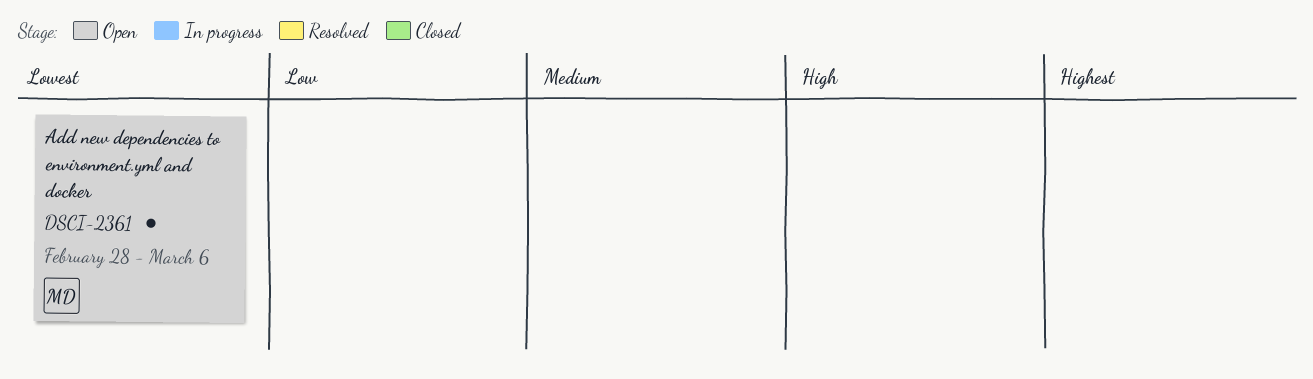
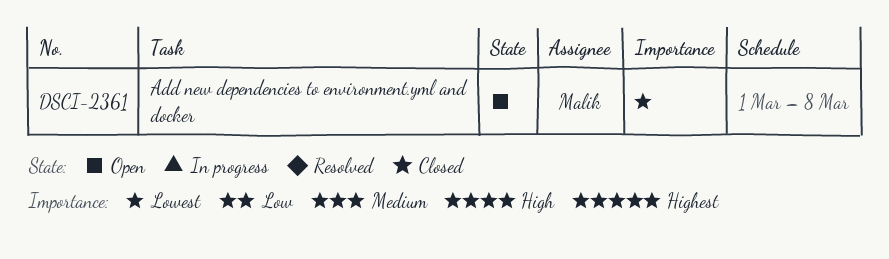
DSCI-2361, start: Feb 28 -> Mar 1
DSCI-2361, due: Mar 6 -> Mar 8

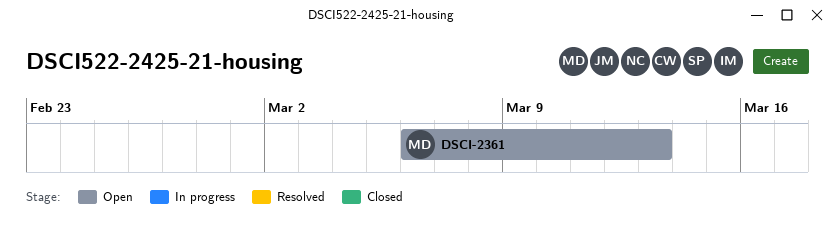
DSCI-2361, start: Mar 1 -> Mar 6
DSCI-2361, due: Mar 8 -> Mar 13

